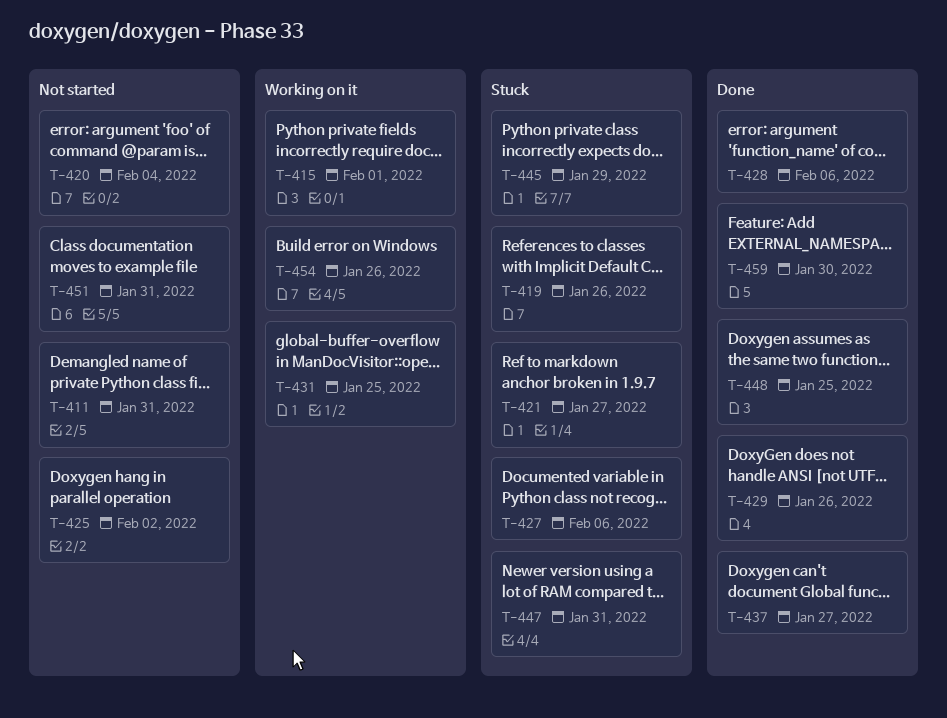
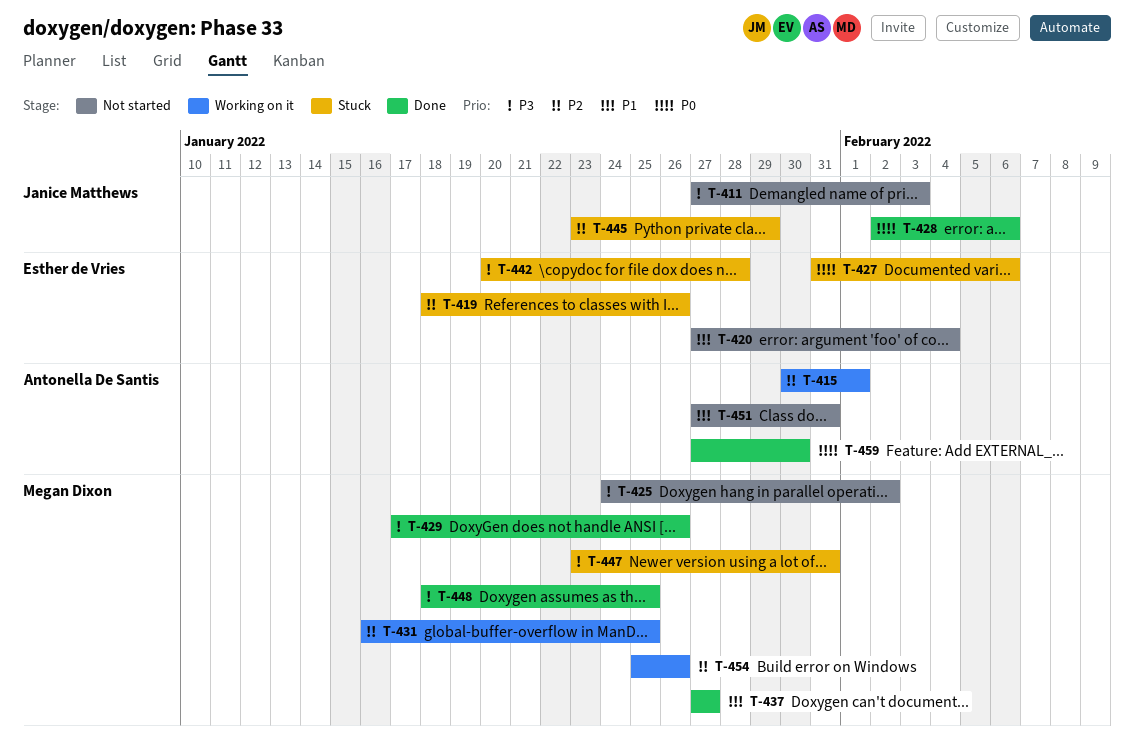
T-411, due: Jan 31 -> Feb 3
T-421: present -> none
T-442: none -> present

